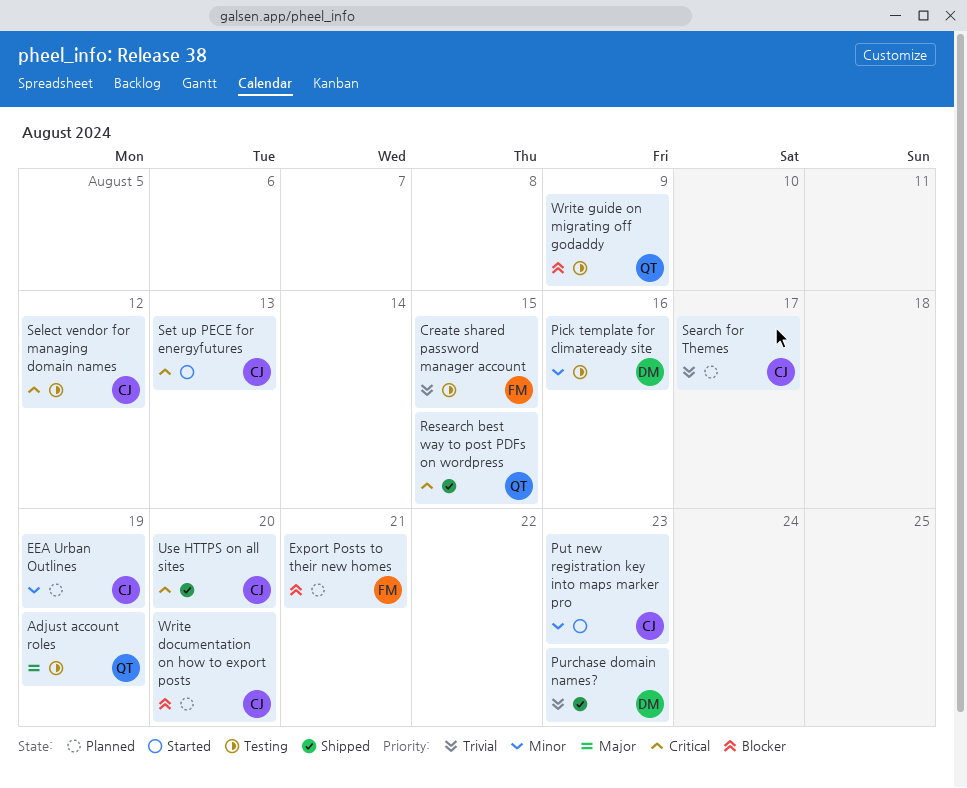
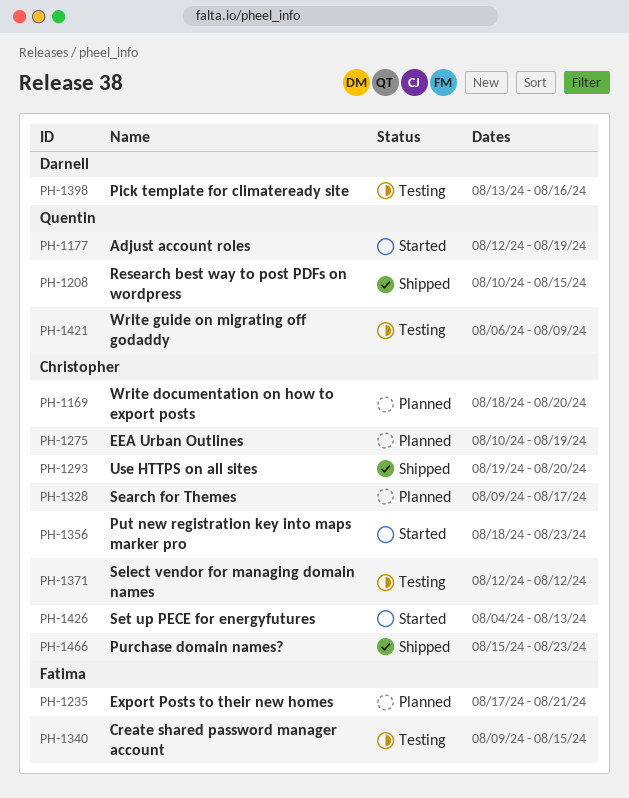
Adjust account roles, status: Testing -> Started
Purchase domain names?, owner: Darnell -> Christopher

